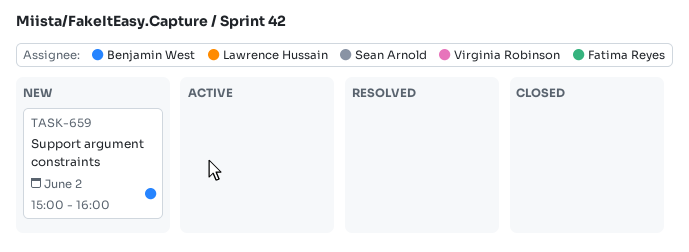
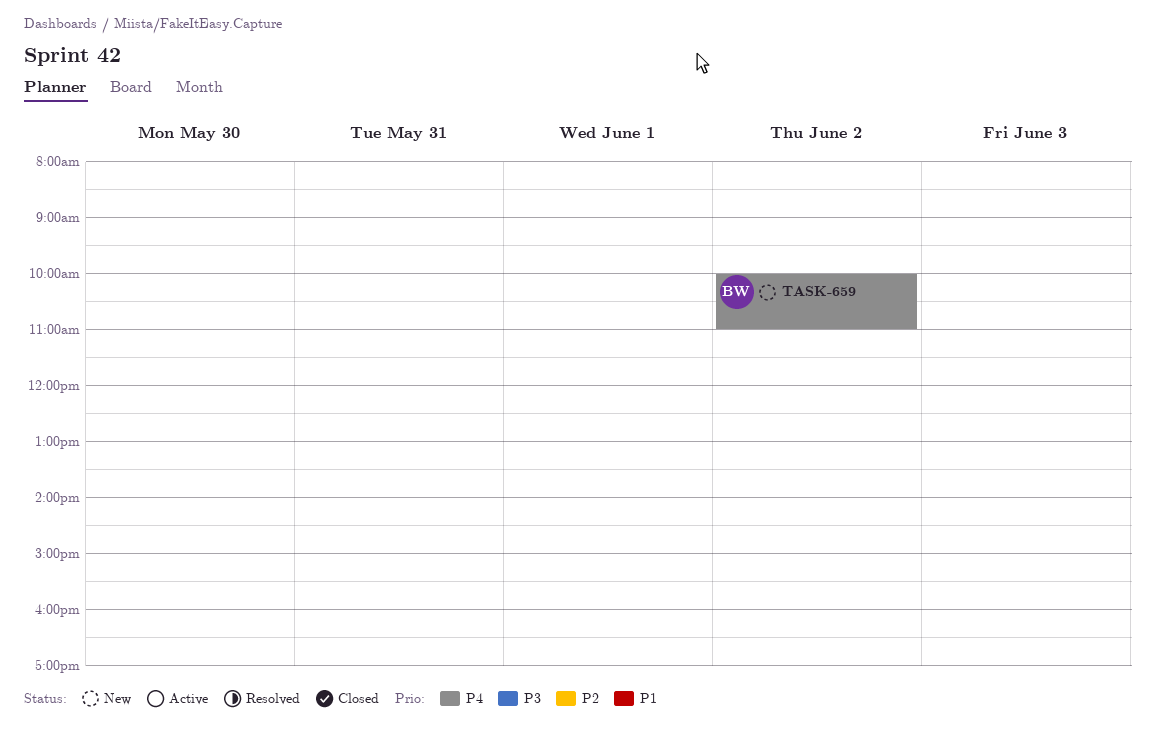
TASK-659, begins: 15:00 -> 10:00
TASK-659, ends: 16:00 -> 11:00

